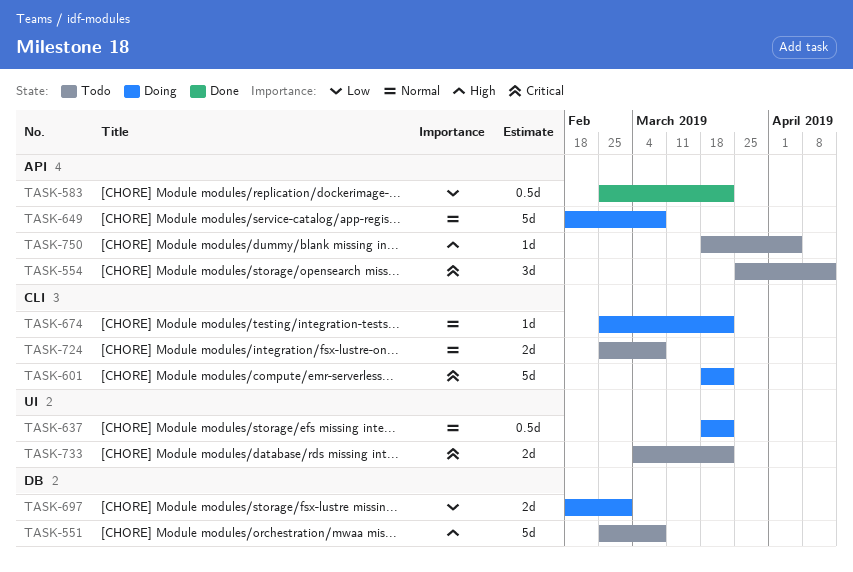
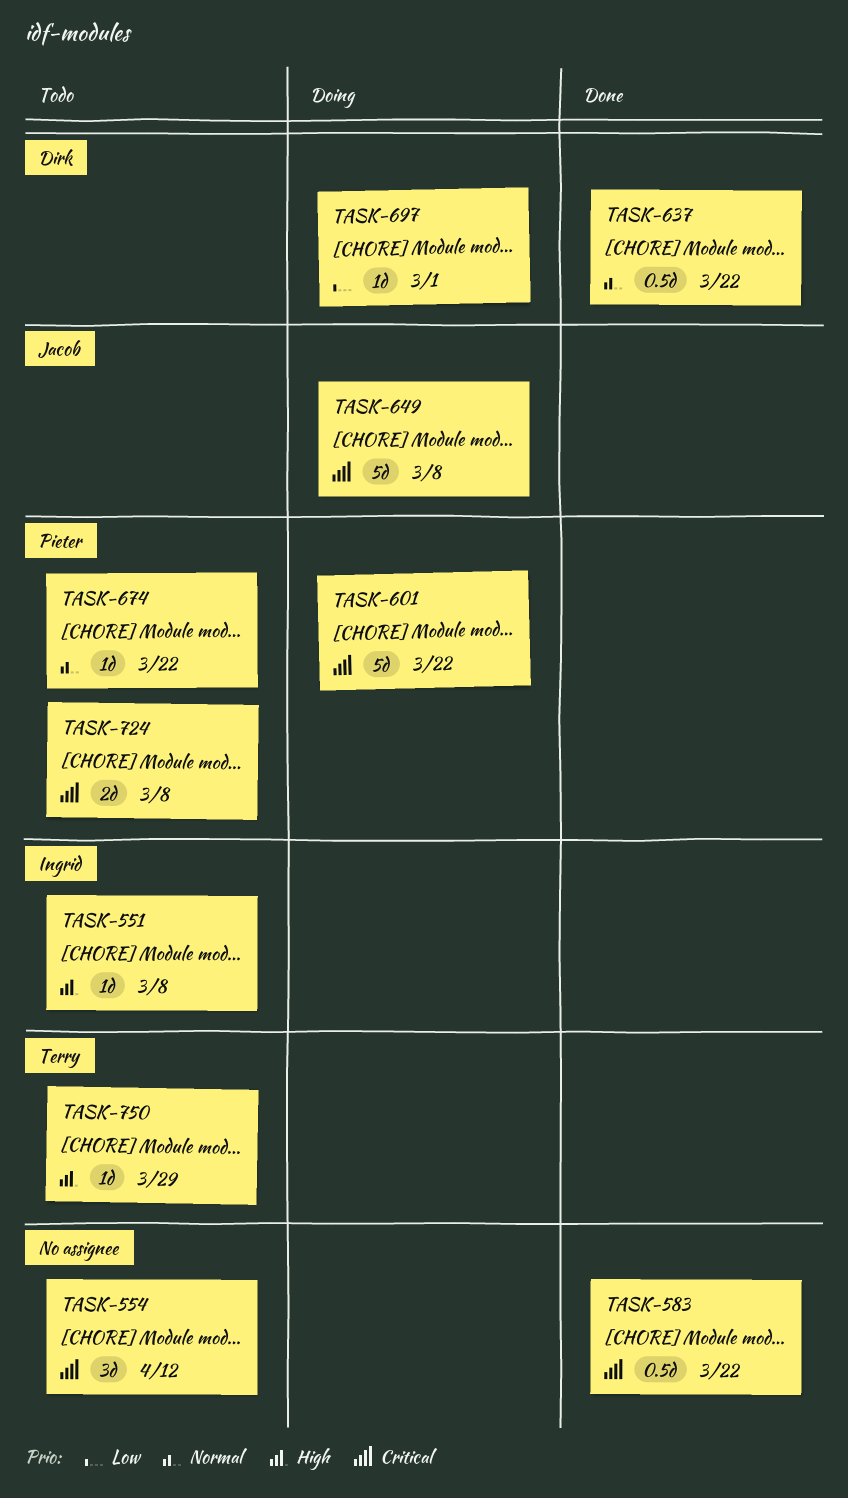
TASK-551, estimate: 5d -> 1d
TASK-583, priority: Low -> Critical
TASK-637, status: Doing -> Done
TASK-649, priority: Normal -> Critical
TASK-674, status: Doing -> Todo
TASK-697, estimate: 2d -> 1d
TASK-724, priority: Normal -> Critical
TASK-733: present -> none
TASK-750, due: Apr 5 -> Mar 29

